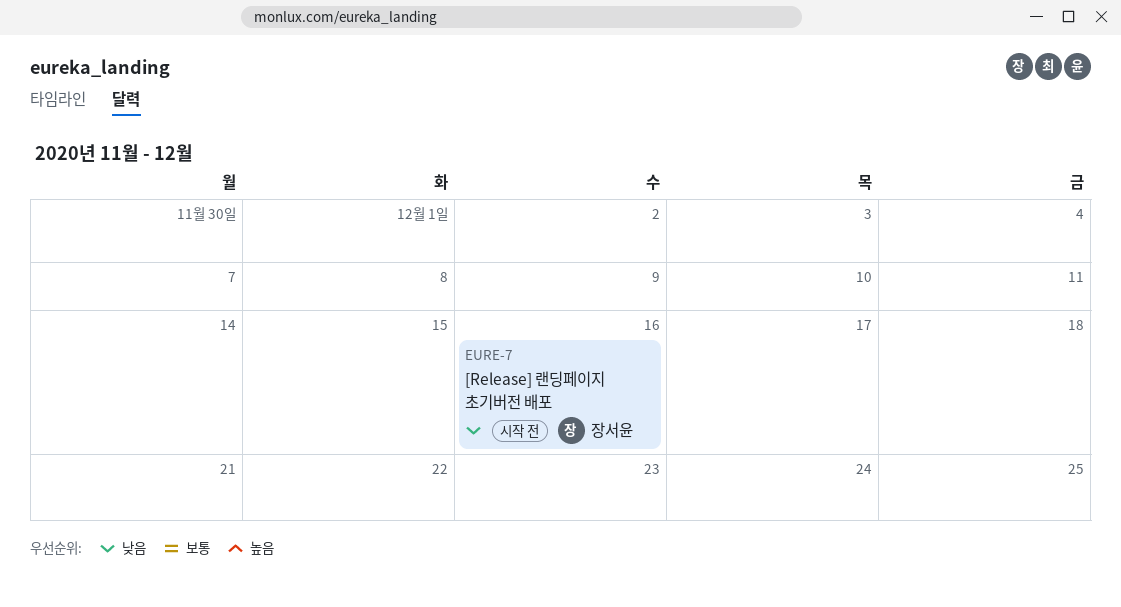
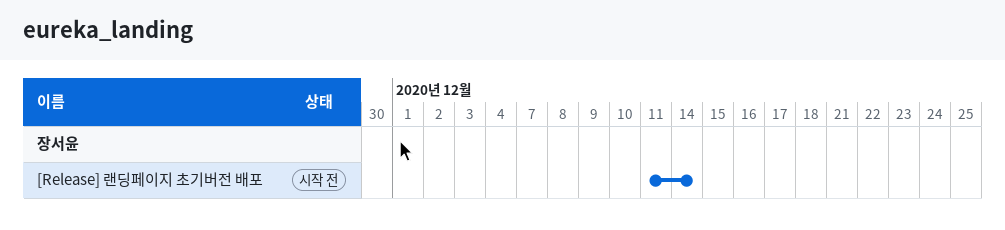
[Release] 랜딩페이지 초기버전 배포, due: Dec 16 -> Dec 14

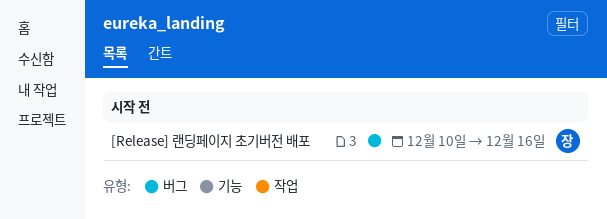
[Release] 랜딩페이지 초기버전 배포, start: Dec 11 -> Dec 10
[Release] 랜딩페이지 초기버전 배포, due: Dec 14 -> Dec 16

